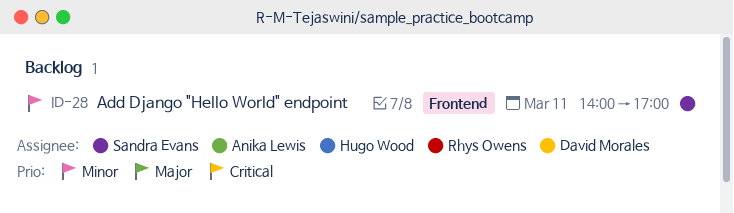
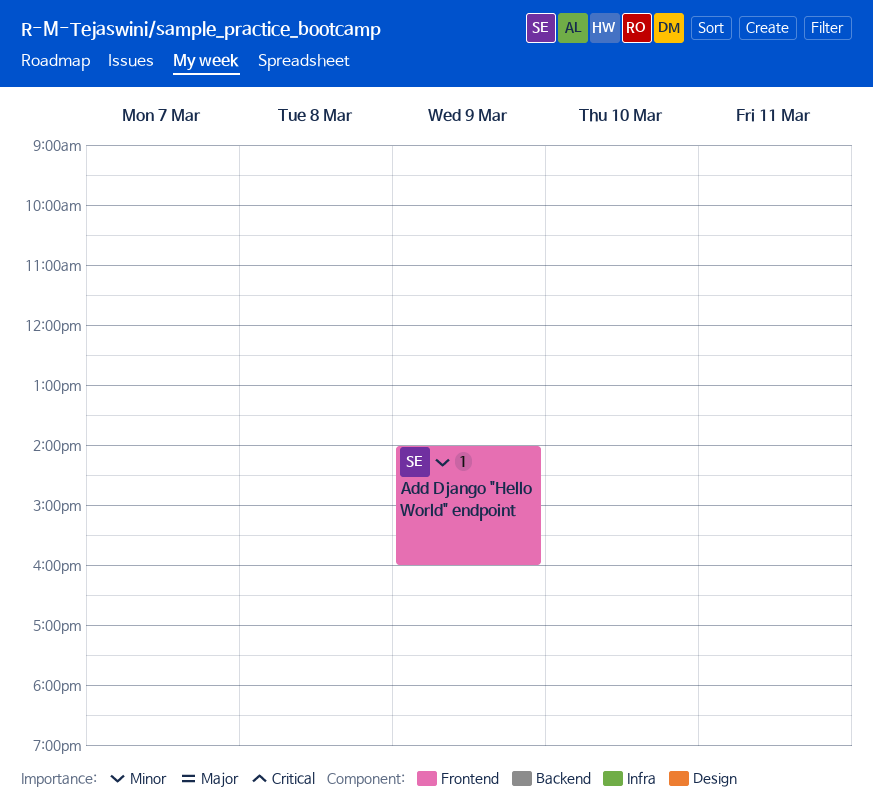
Add Django "Hello World" endpoint, day: Mar 11 -> Mar 9
Add Django "Hello World" endpoint, ends: 17:00 -> 16:00

